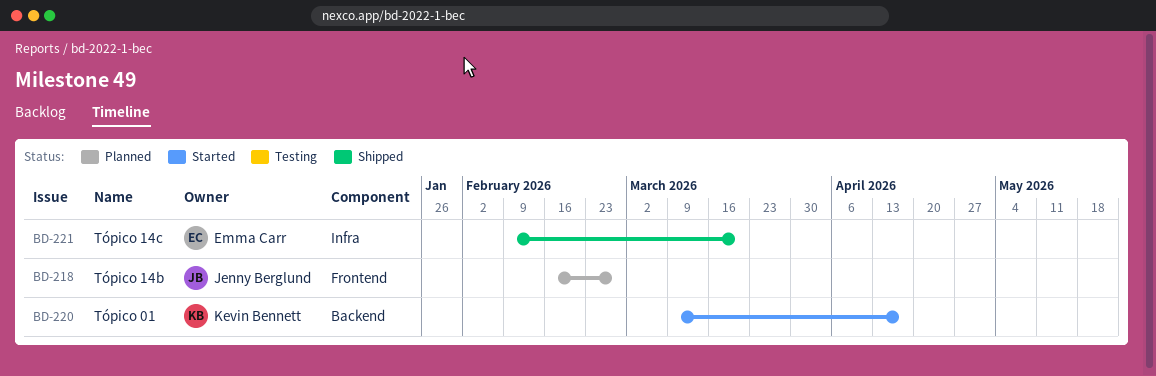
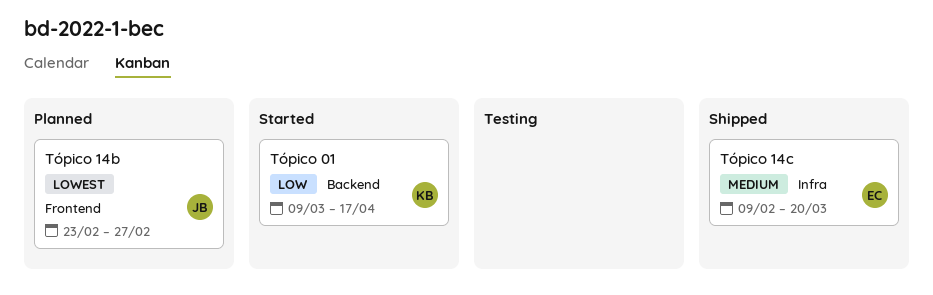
Tópico 14b, start: Feb 16 -> Feb 23

